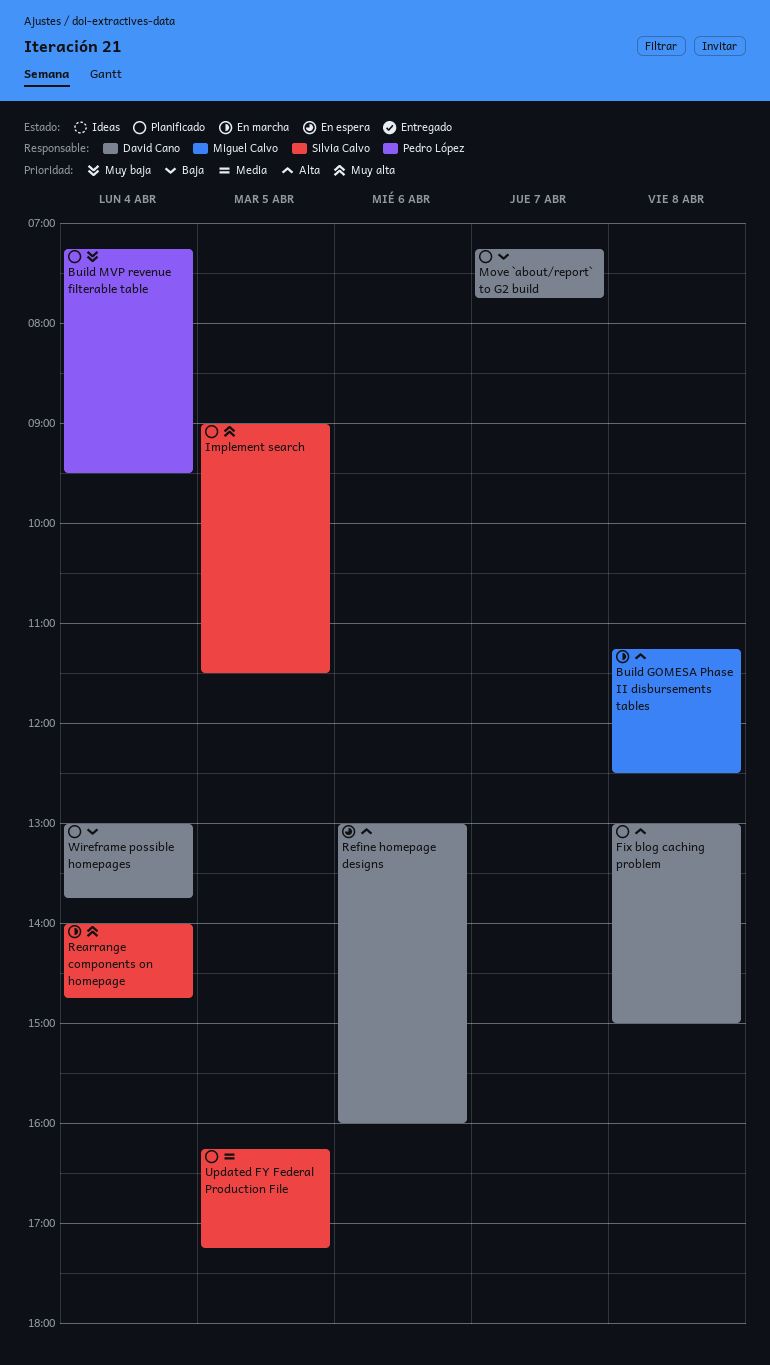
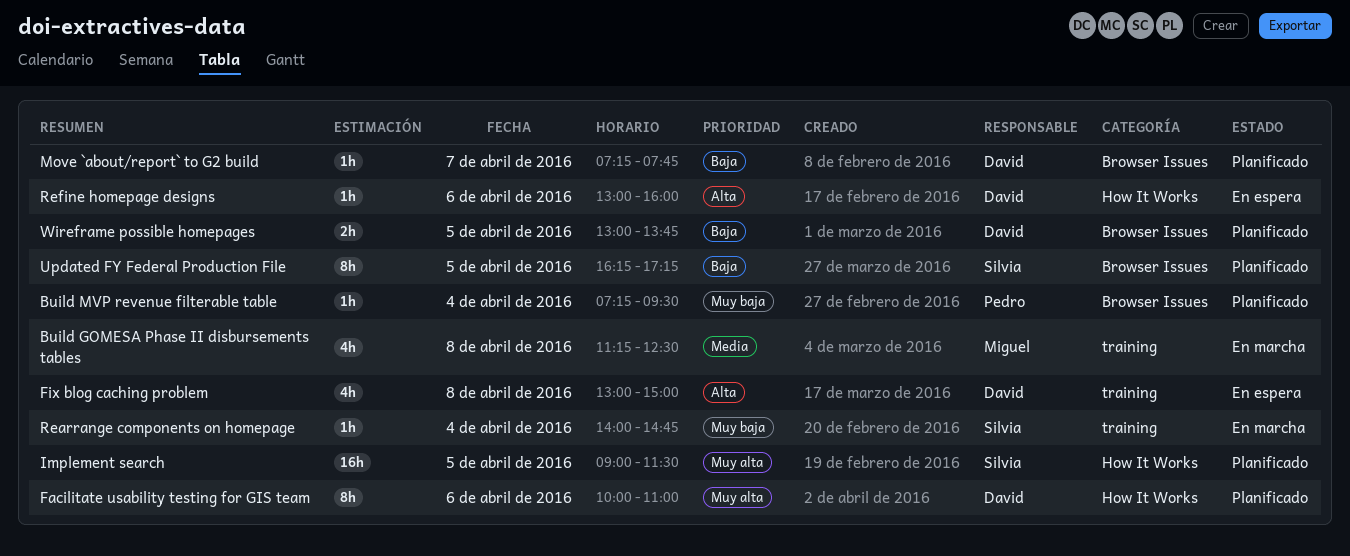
Build GOMESA Phase II disbursements tables, priority: Alta -> Media
Facilitate usability testing for GIS team: none -> present
Fix blog caching problem, status: Planificado -> En espera
Rearrange components on homepage, priority: Muy alta -> Muy baja
Updated FY Federal Production File, priority: Media -> Baja
Wireframe possible homepages, day: Apr 4 -> Apr 5

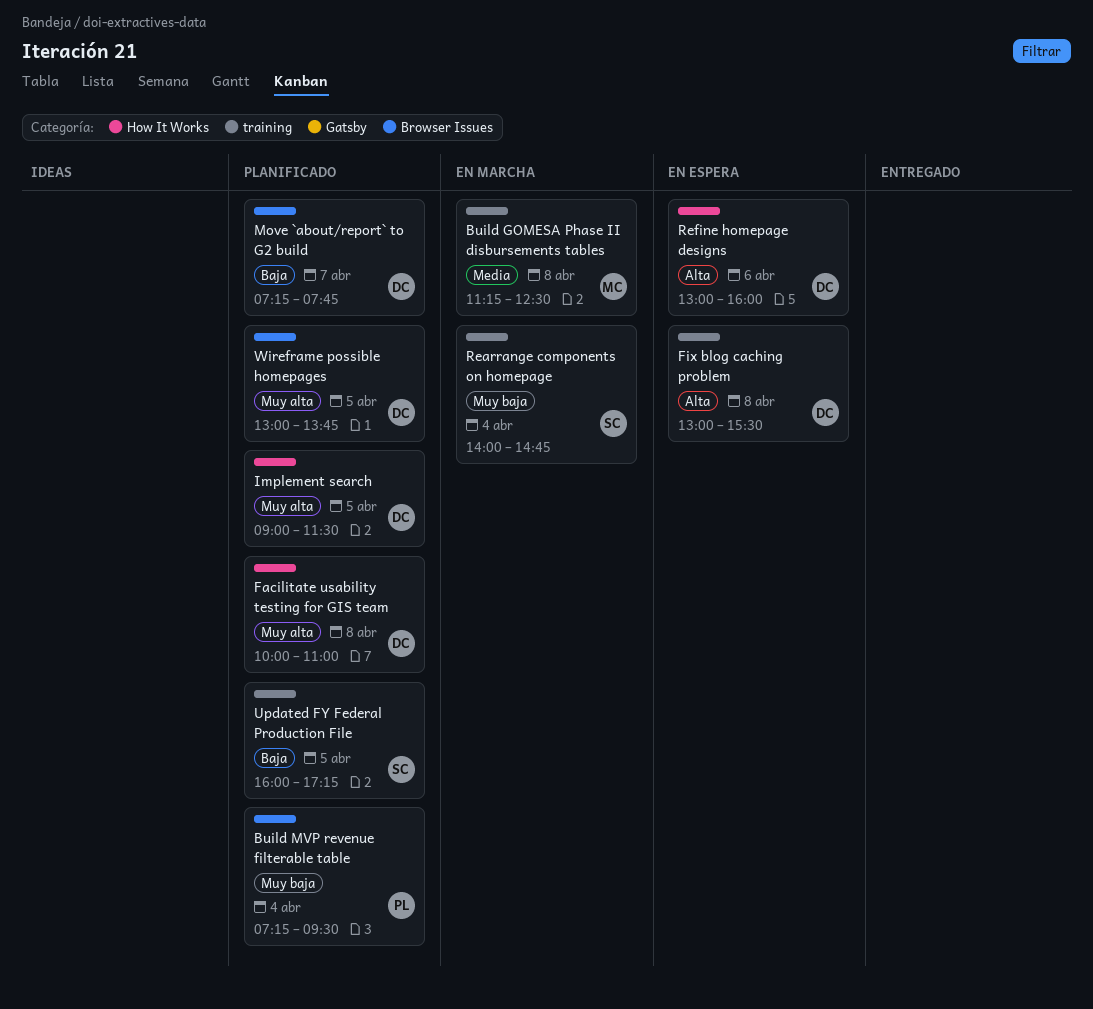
Facilitate usability testing for GIS team, day: Apr 6 -> Apr 8
Fix blog caching problem, ends: 15:00 -> 15:30
Implement search, owner: Silvia -> David
Updated FY Federal Production File, label: Browser Issues -> training
Updated FY Federal Production File, begins: 16:15 -> 16:00
Wireframe possible homepages, priority: Baja -> Muy alta

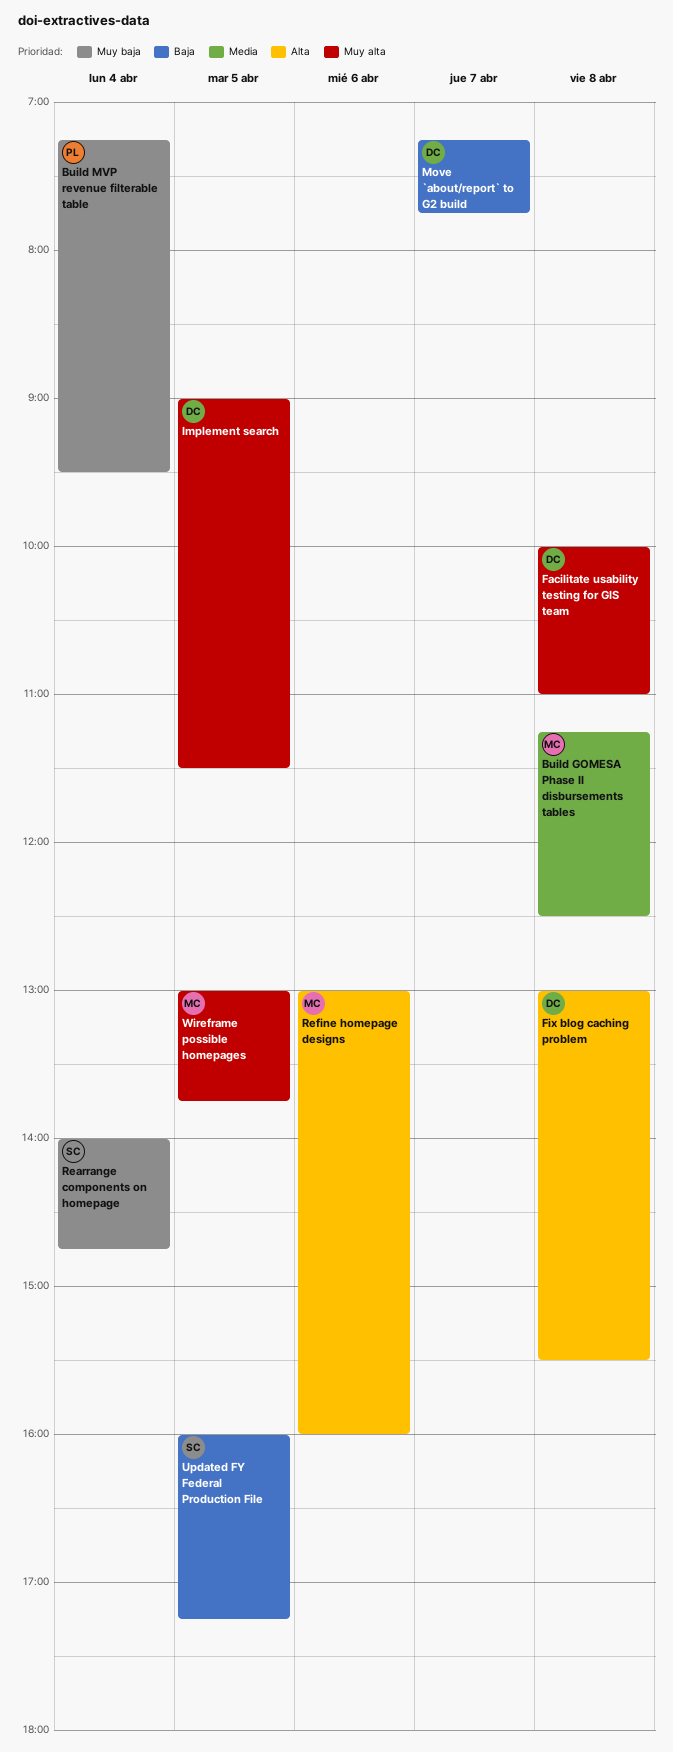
Refine homepage designs, owner: DC -> MC
Wireframe possible homepages, owner: DC -> MC

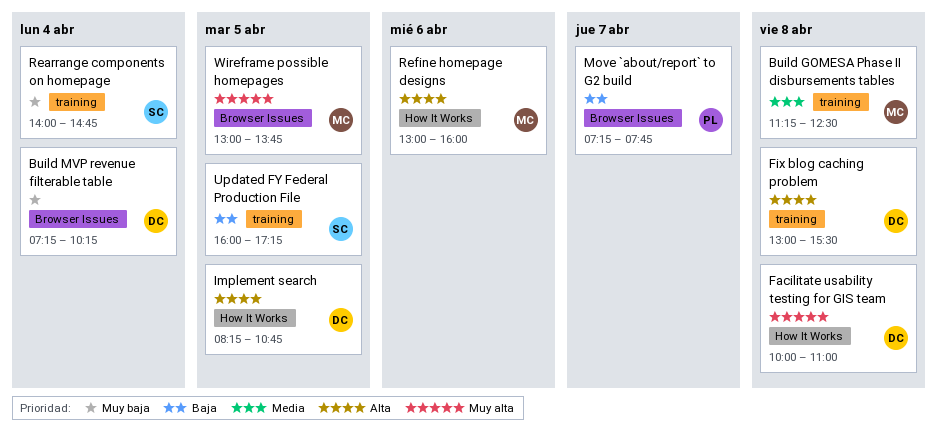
Build MVP revenue filterable table, owner: PL -> DC
Build MVP revenue filterable table, ends: 09:30 -> 10:15
Implement search, priority: Muy alta -> Alta
Implement search, begins: 09:00 -> 08:15
Implement search, ends: 11:30 -> 10:45
Move `about/report` to G2 build, owner: DC -> PL

